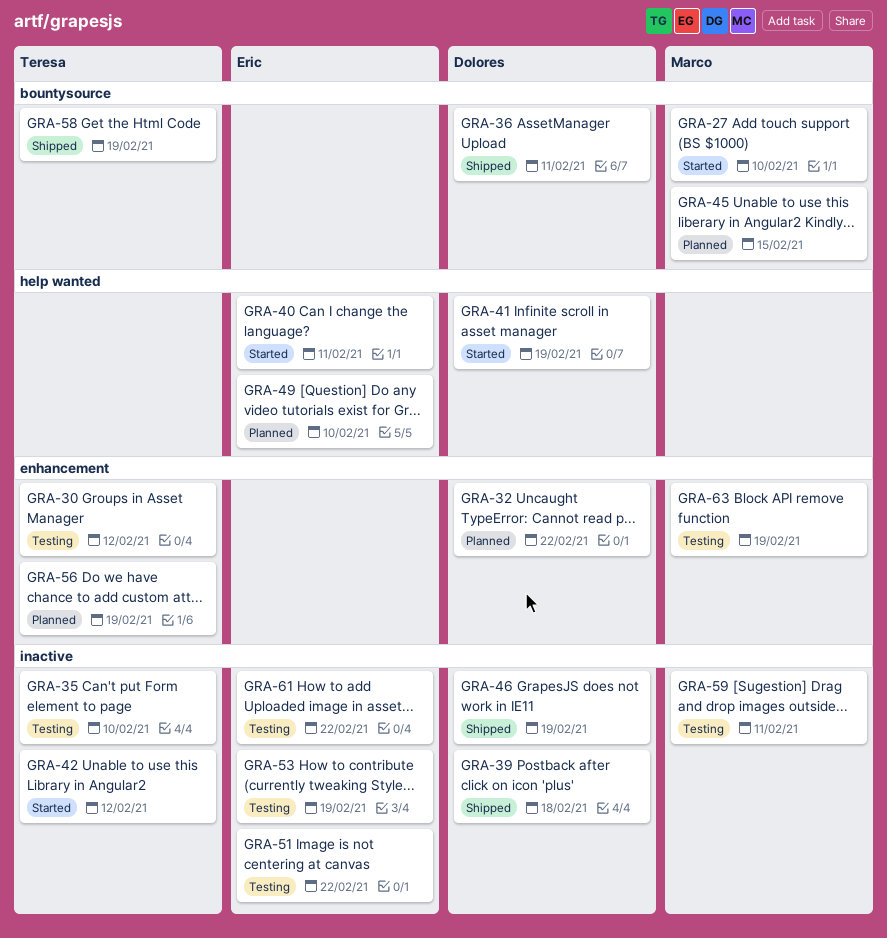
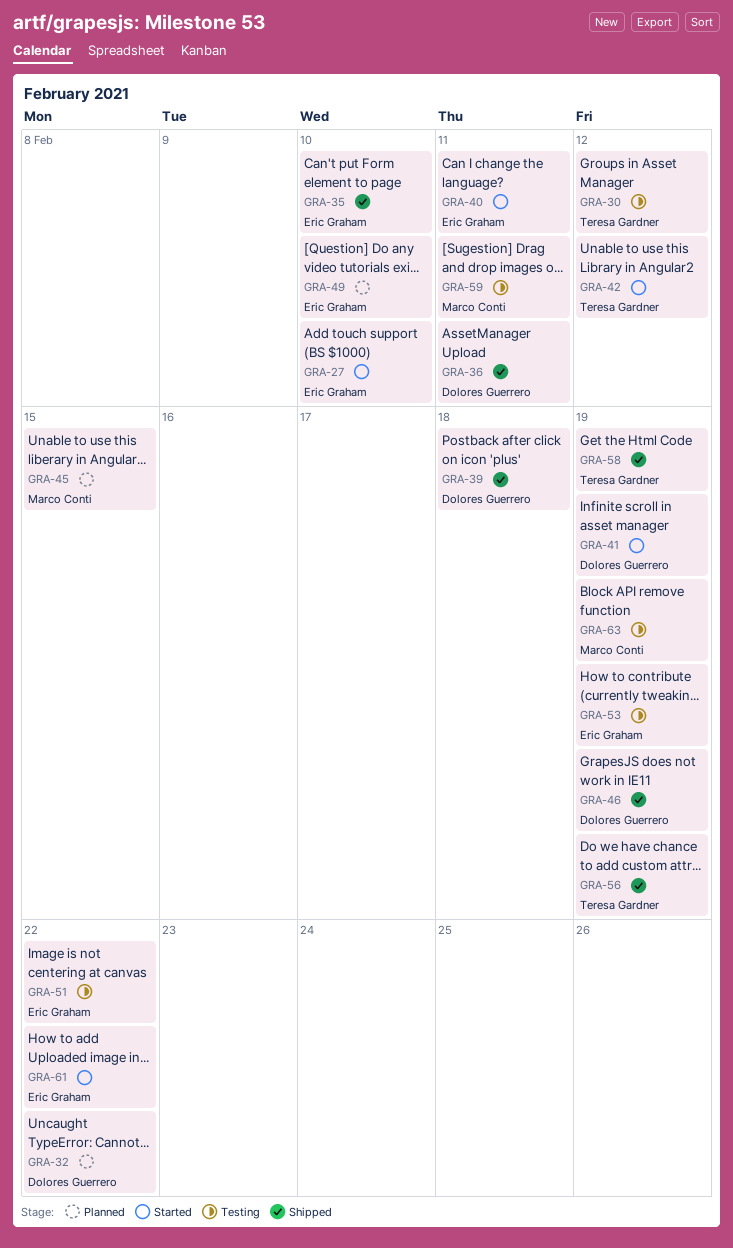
GRA-27, owner: Marco Conti -> Eric Graham
GRA-35, status: Testing -> Shipped
GRA-35, owner: Teresa Gardner -> Eric Graham
GRA-56, status: Planned -> Shipped
GRA-61, status: Testing -> Started

